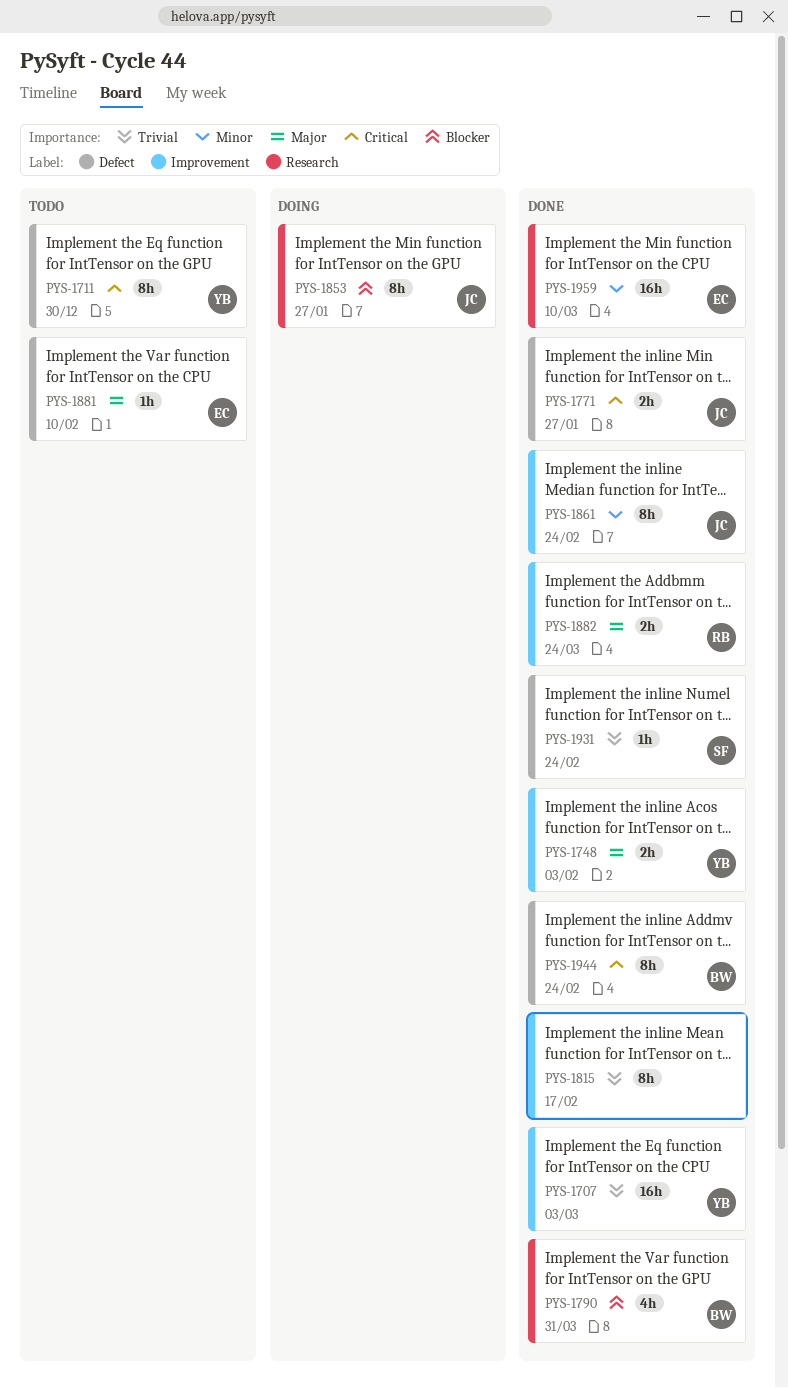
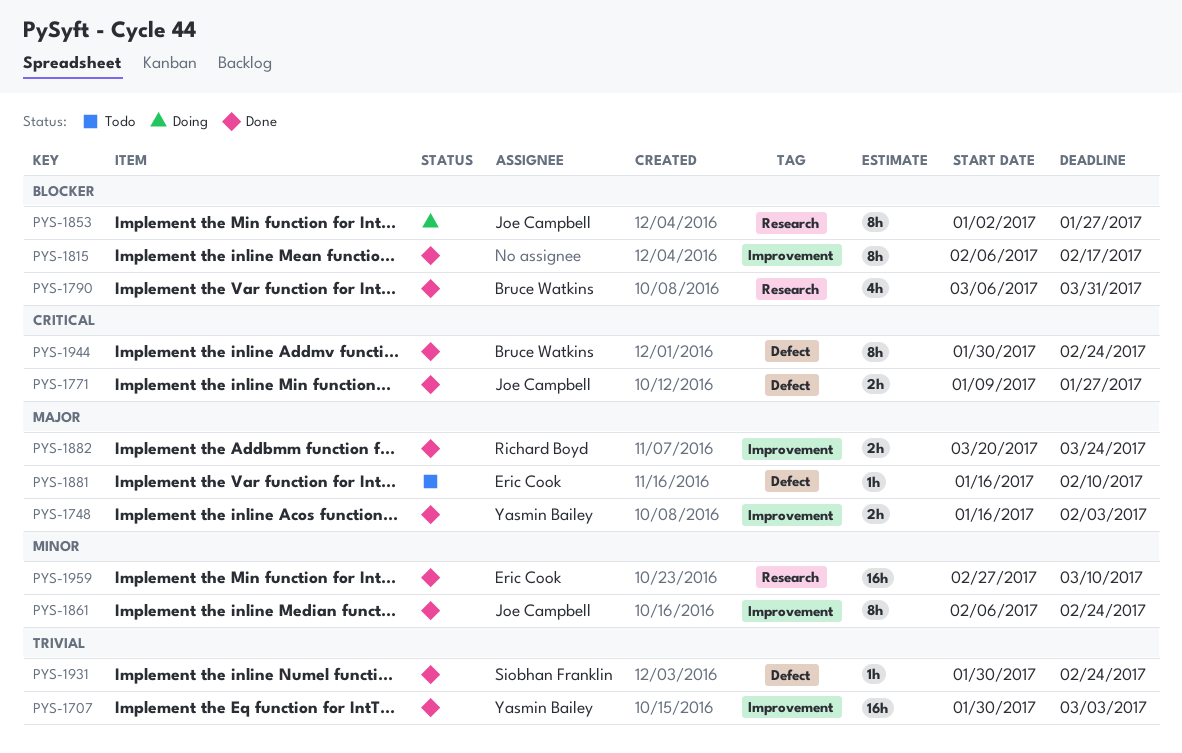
PYS-1711: present -> none
PYS-1815, priority: Trivial -> Blocker

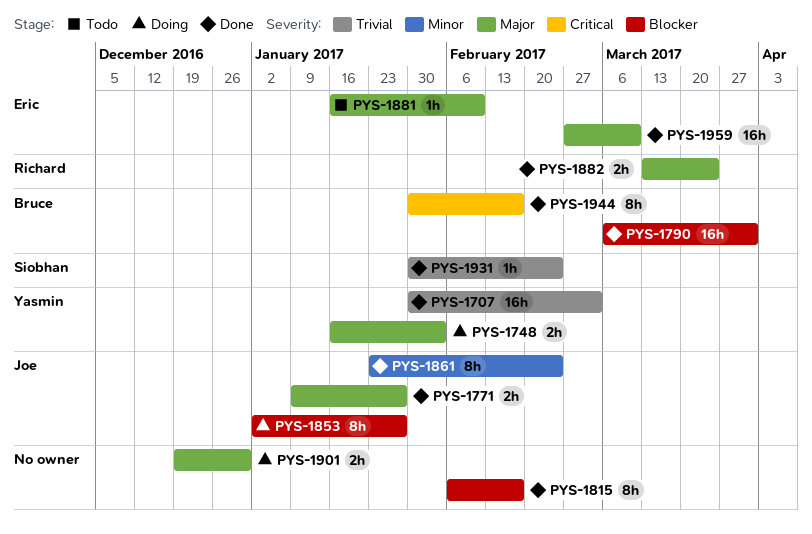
PYS-1748, status: Done -> Doing
PYS-1771, priority: Critical -> Major
PYS-1790, estimate: 4h -> 16h
PYS-1861, start: Feb 6 -> Jan 23
PYS-1882, start: Mar 20 -> Mar 13
PYS-1901: none -> present
PYS-1944, due: Feb 24 -> Feb 17
PYS-1959, priority: Minor -> Major

